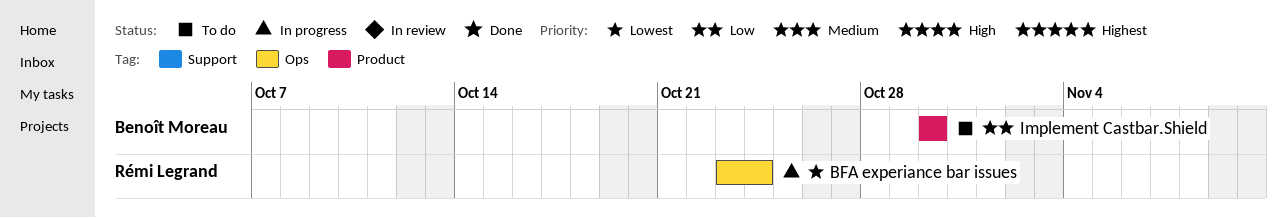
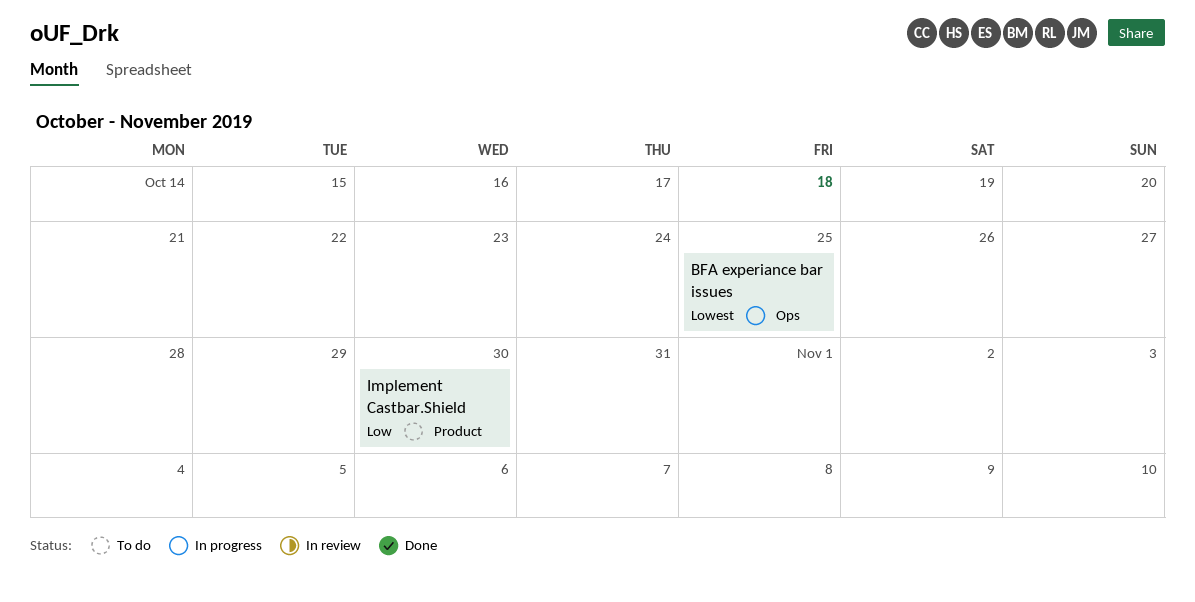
BFA experiance bar issues, due: Oct 24 -> Oct 25

